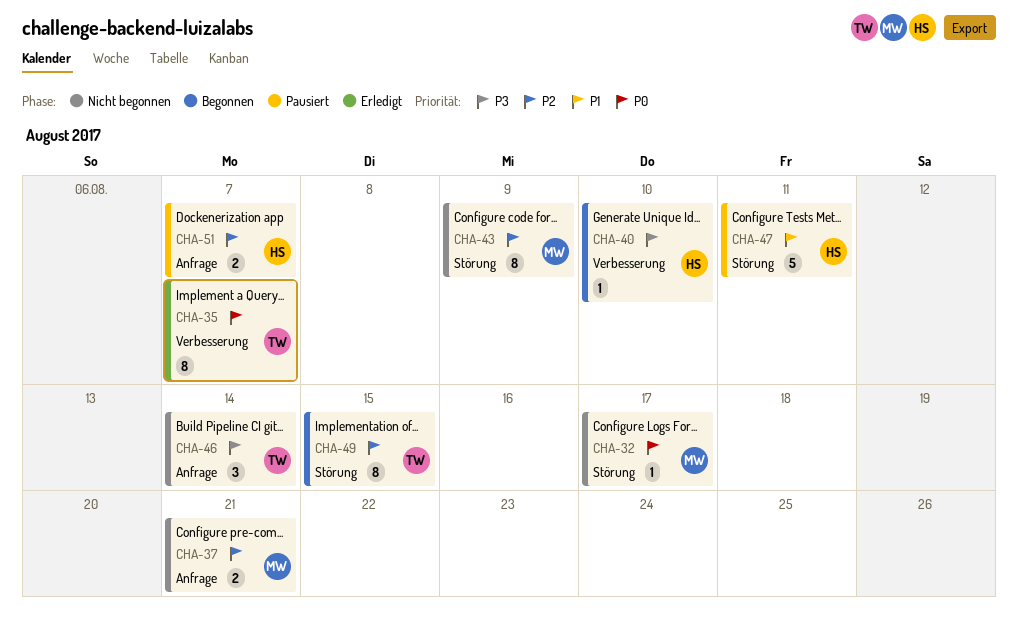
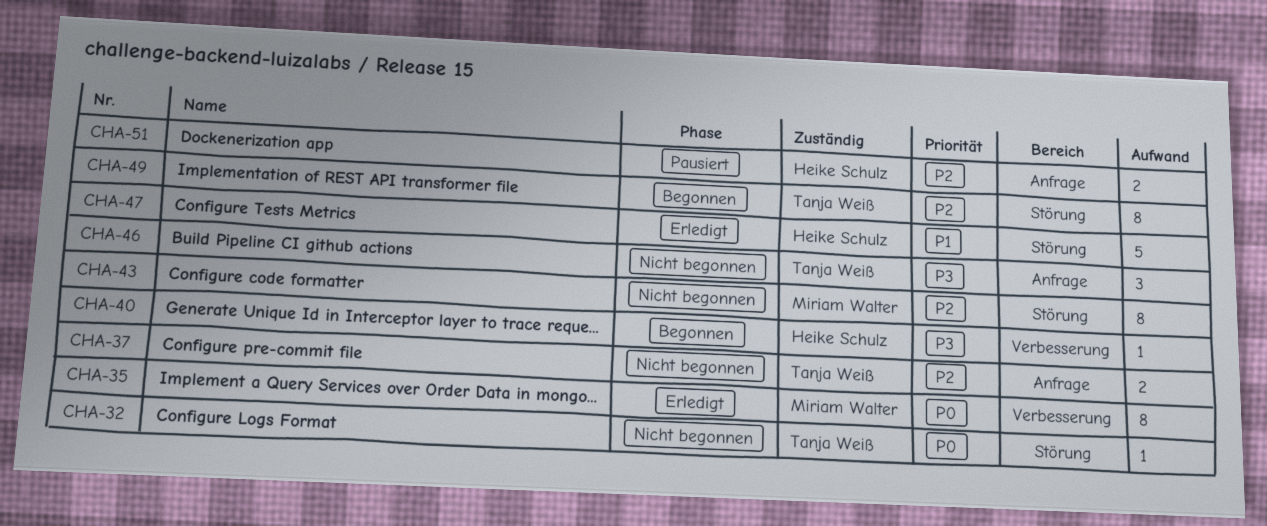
CHA-32, owner: Miriam Walter -> Tanja Weiß
CHA-35, owner: Tanja Weiß -> Miriam Walter
CHA-37, owner: Miriam Walter -> Tanja Weiß
CHA-47, status: Pausiert -> Erledigt

